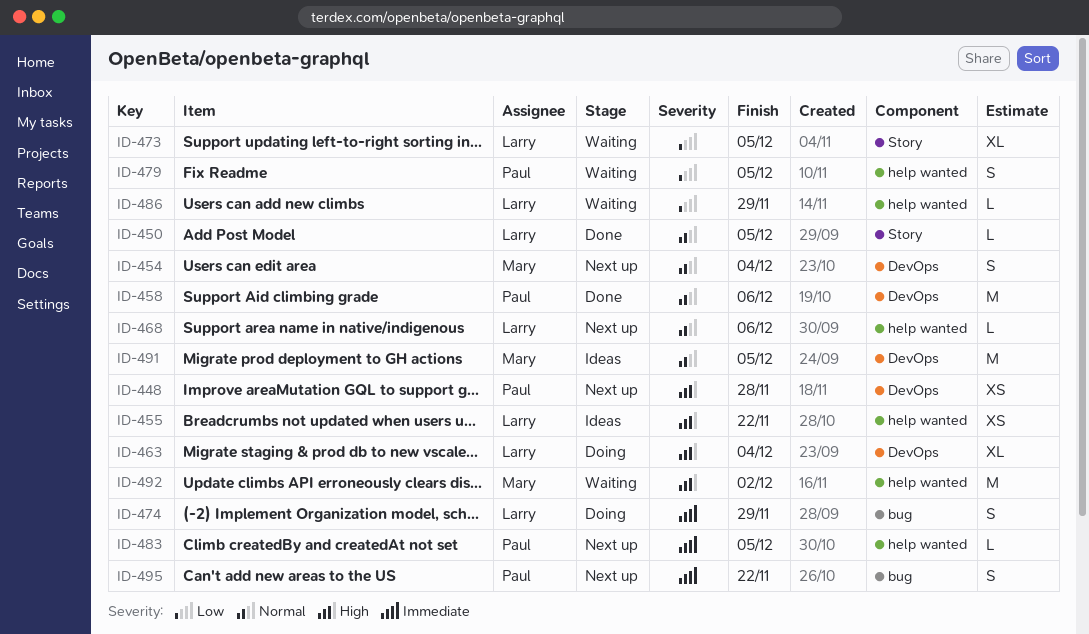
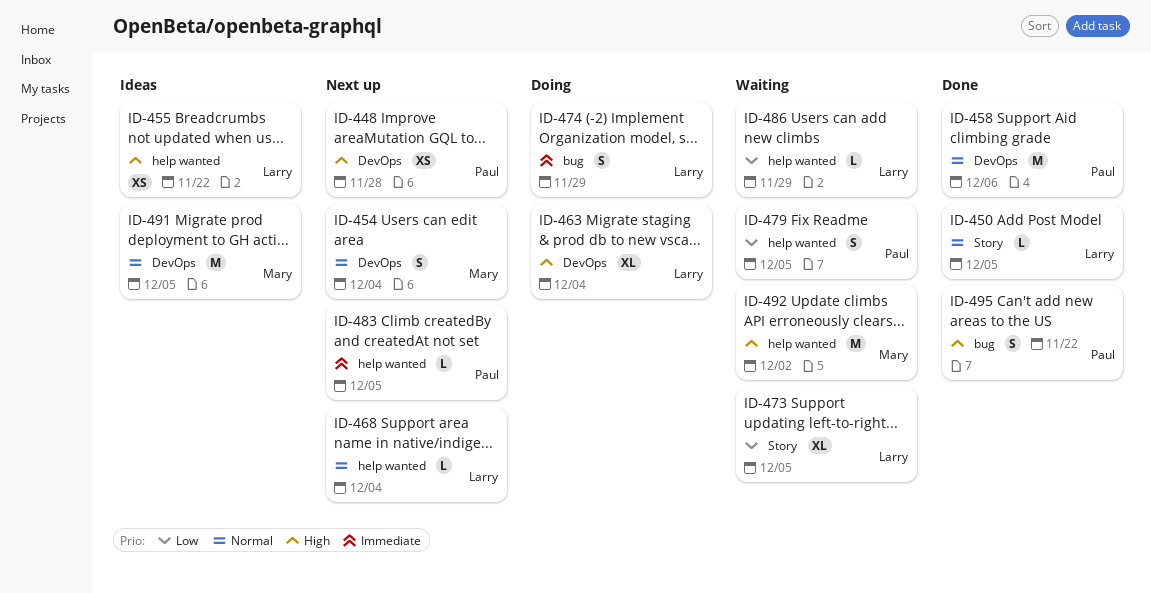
ID-468, due: Dec 6 -> Dec 4
ID-495, status: Next up -> Done
ID-495, priority: Immediate -> High

